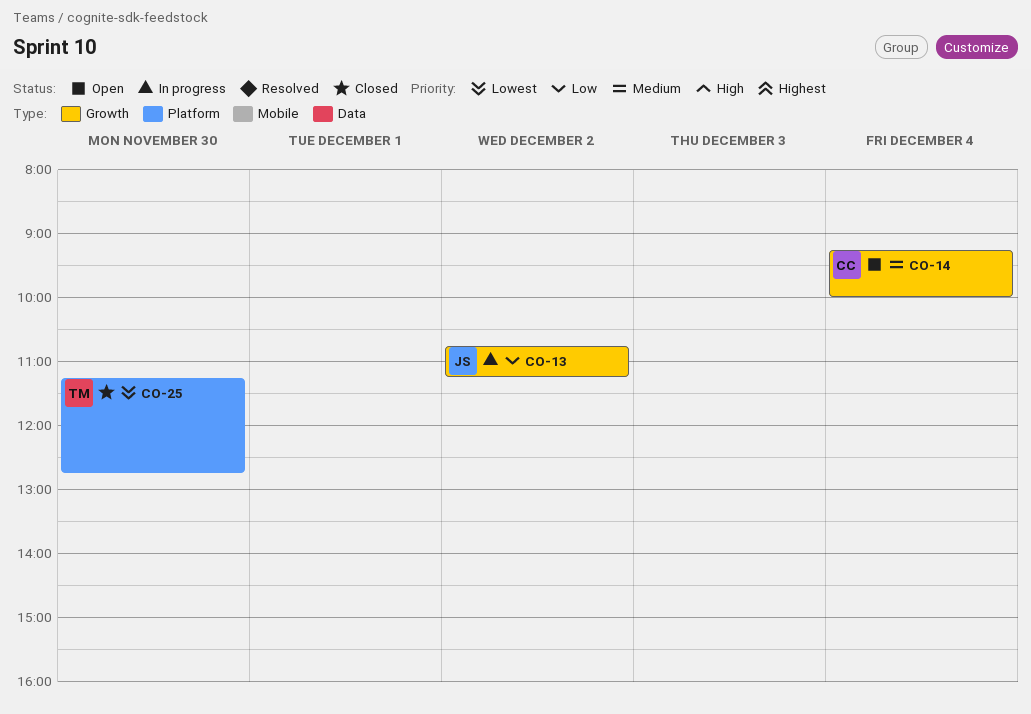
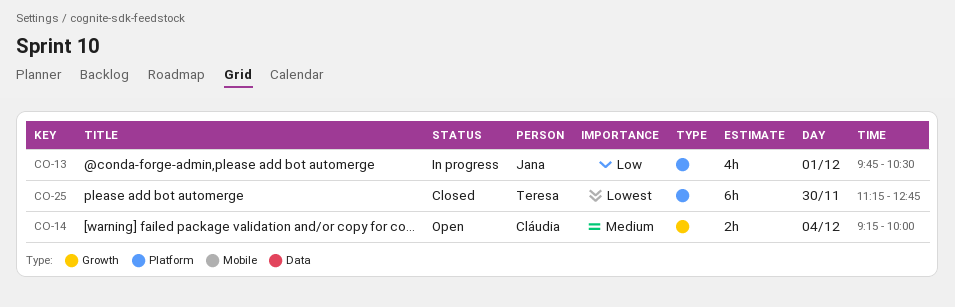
CO-13, label: Growth -> Platform
CO-13, day: Dec 2 -> Dec 1
CO-13, begins: 10:45 -> 09:45
CO-13, ends: 11:15 -> 10:30

